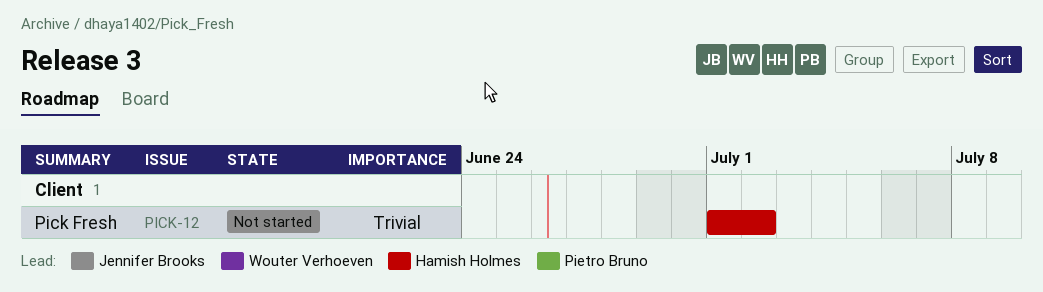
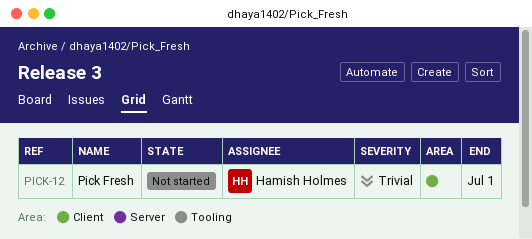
PICK-12, due: Jul 2 -> Jul 1

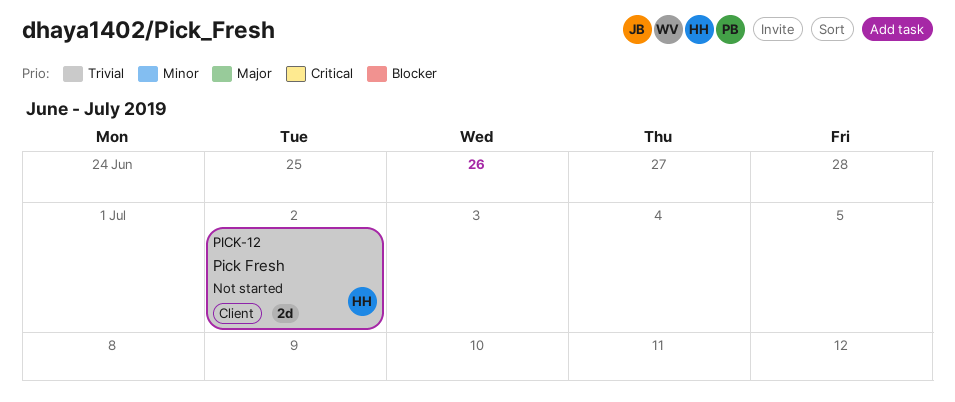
PICK-12, due: Jul 1 -> Jul 2

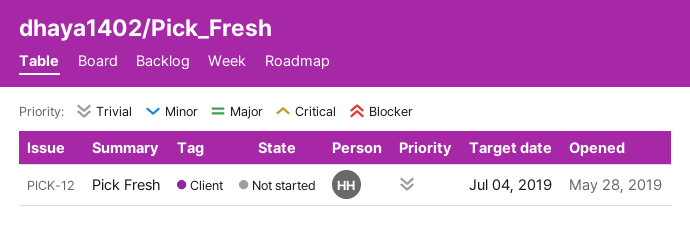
PICK-12, due: Jul 2 -> Jul 4

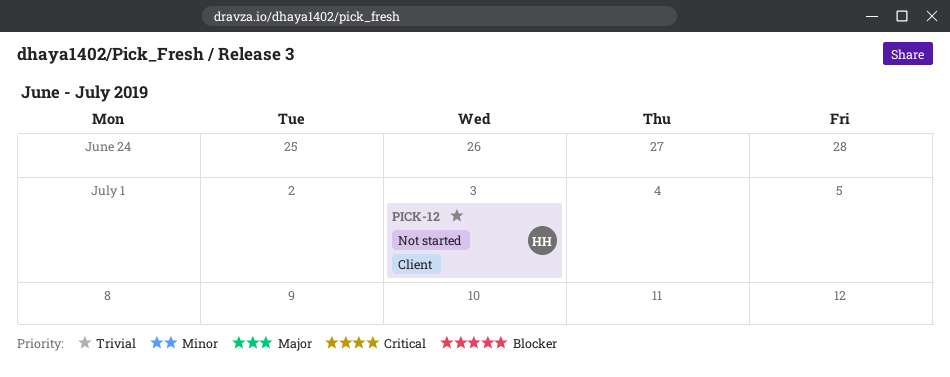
PICK-12, due: Jul 4 -> Jul 3

